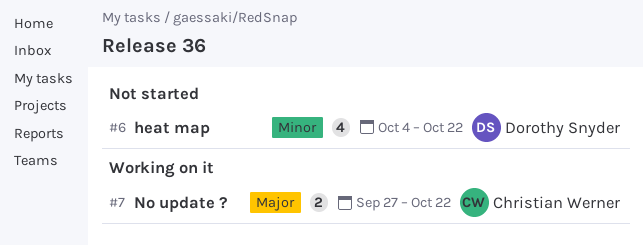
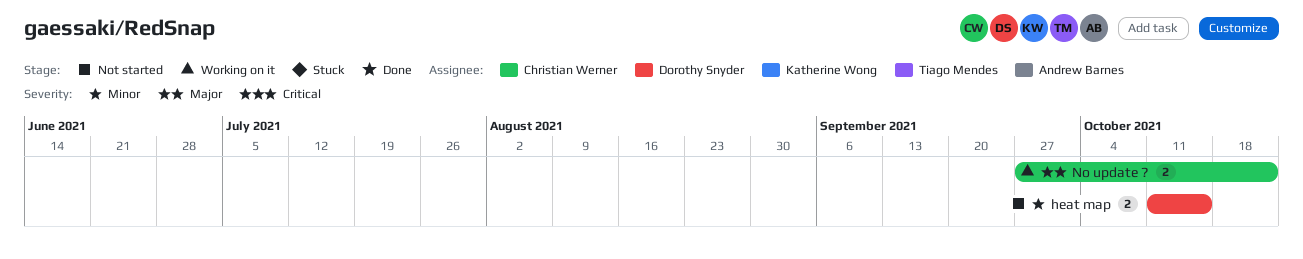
heat map, estimate: 4 -> 2
heat map, start: Oct 4 -> Oct 11
heat map, due: Oct 22 -> Oct 15

